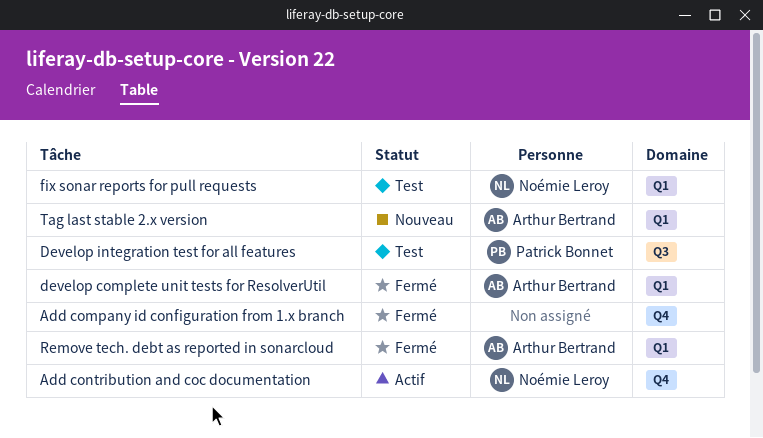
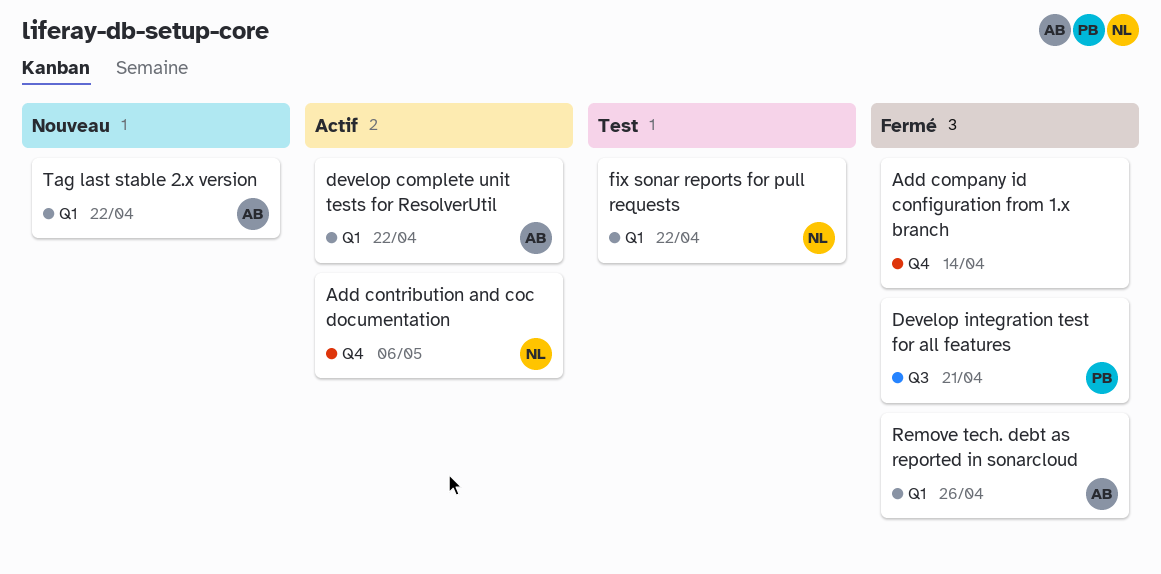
develop complete unit tests for ResolverUtil, status: Fermé -> Actif
Develop integration test for all features, status: Test -> Fermé

